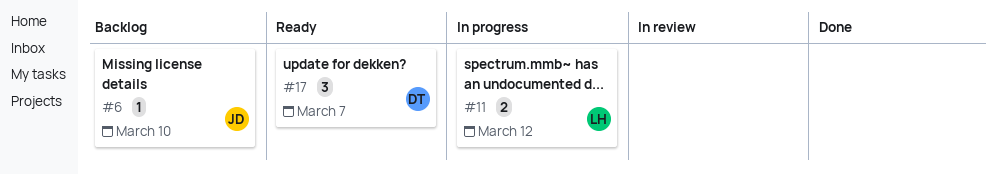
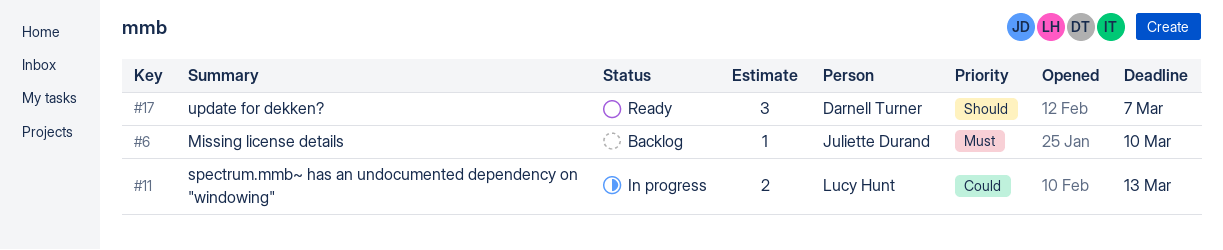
#11, due: Mar 12 -> Mar 13

